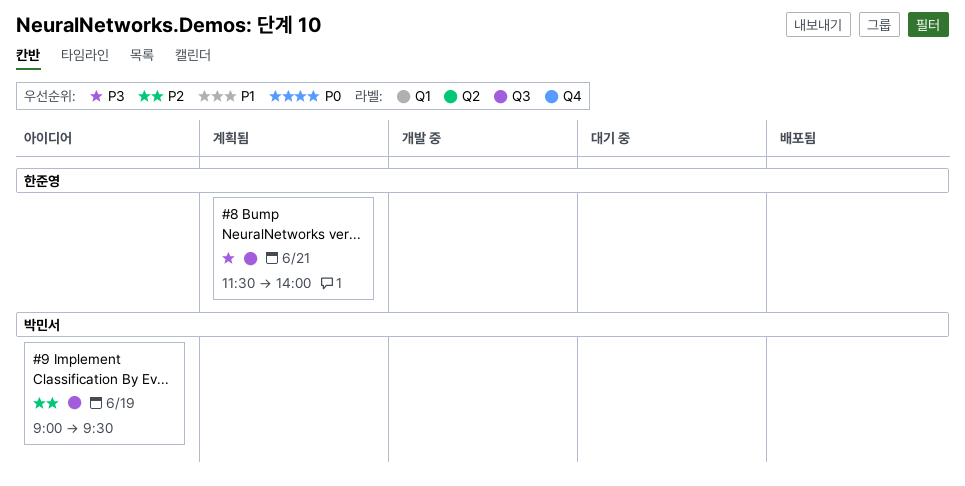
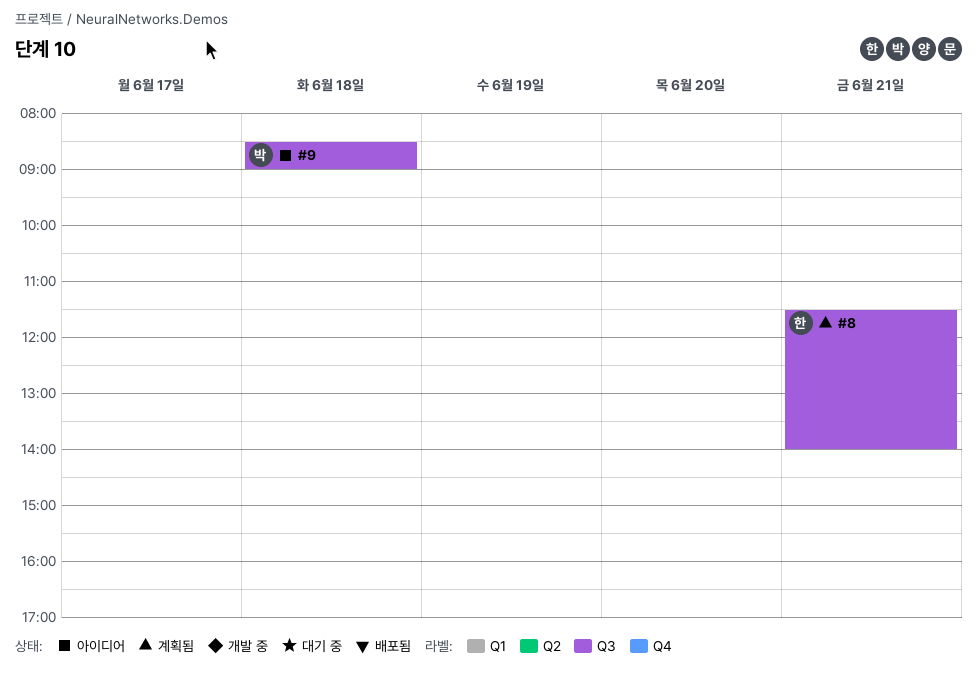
#9, day: Jun 19 -> Jun 18
#9, begins: 09:00 -> 08:30
#9, ends: 09:30 -> 09:00

